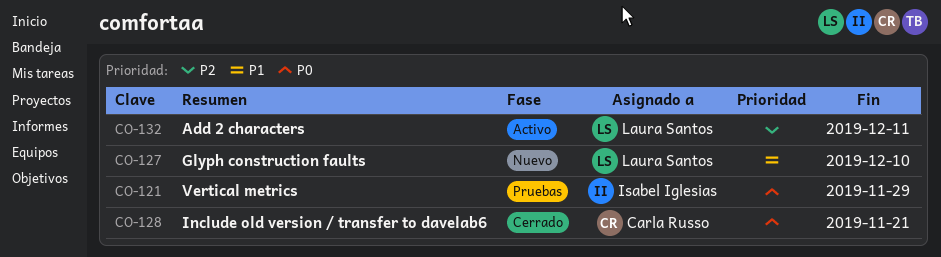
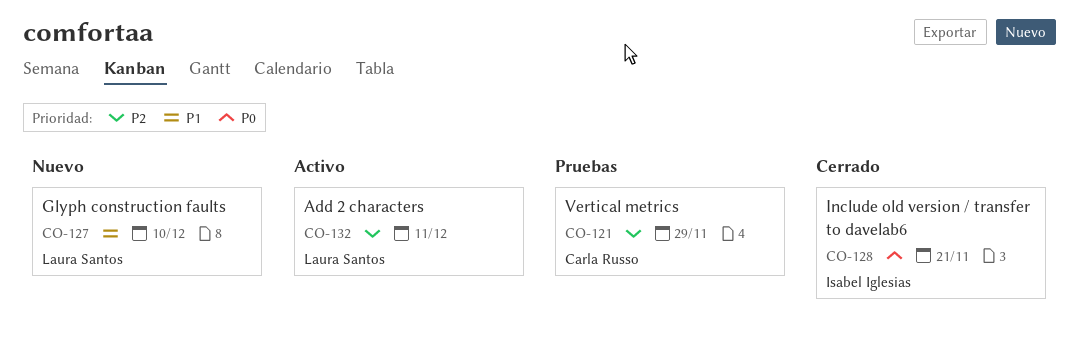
CO-121, owner: Isabel Iglesias -> Carla Russo
CO-121, priority: P0 -> P2
CO-128, owner: Carla Russo -> Isabel Iglesias

